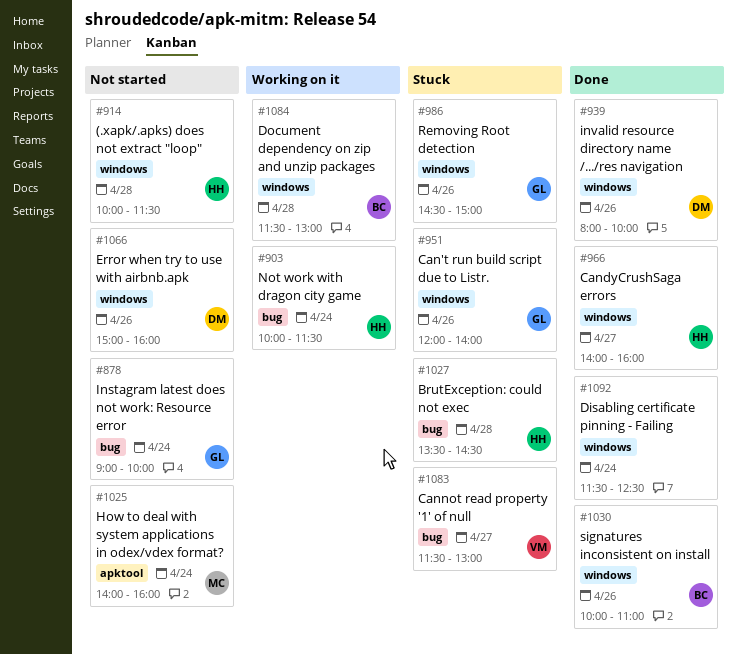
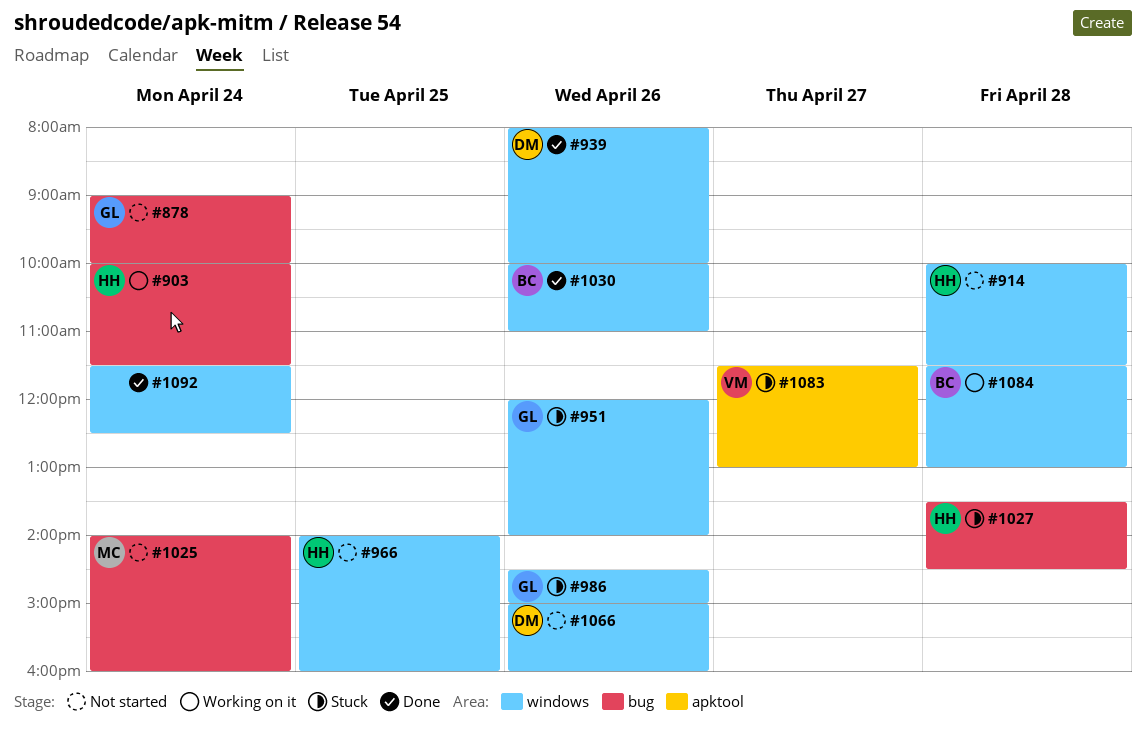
#966, status: Done -> Not started
#966, day: Apr 27 -> Apr 25
#1025, label: apktool -> bug
#1083, label: bug -> apktool

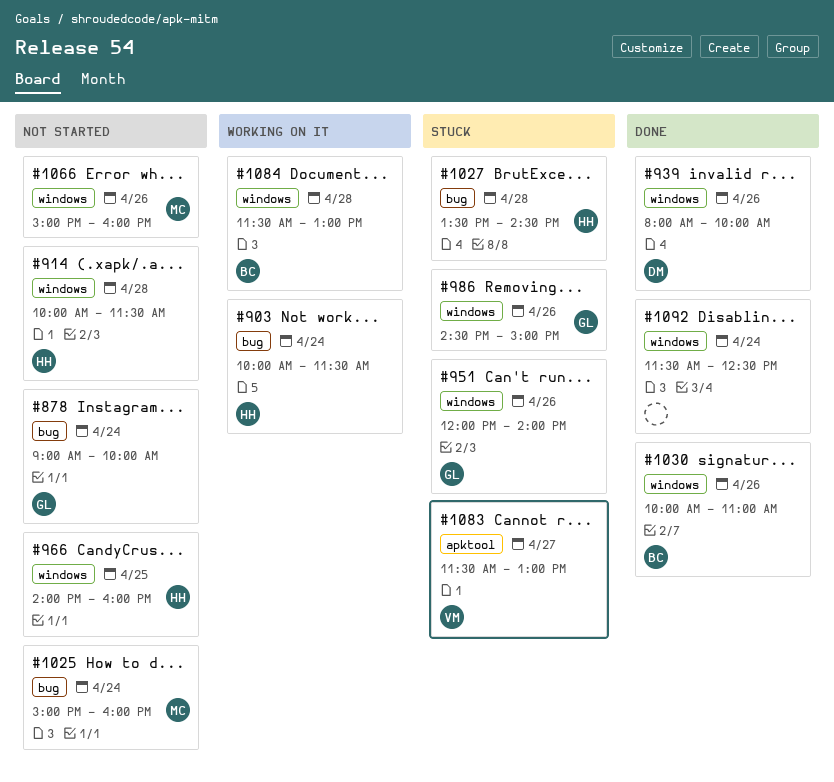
#1025, begins: 14:00 -> 15:00
#1066, owner: DM -> MC

